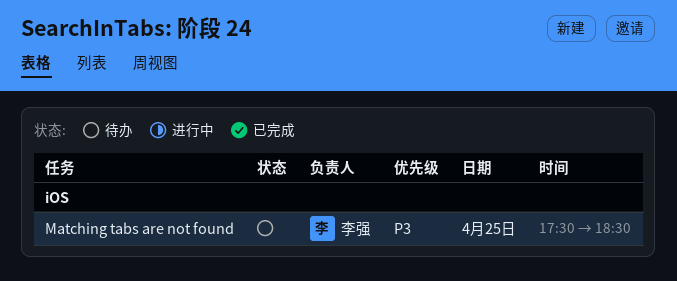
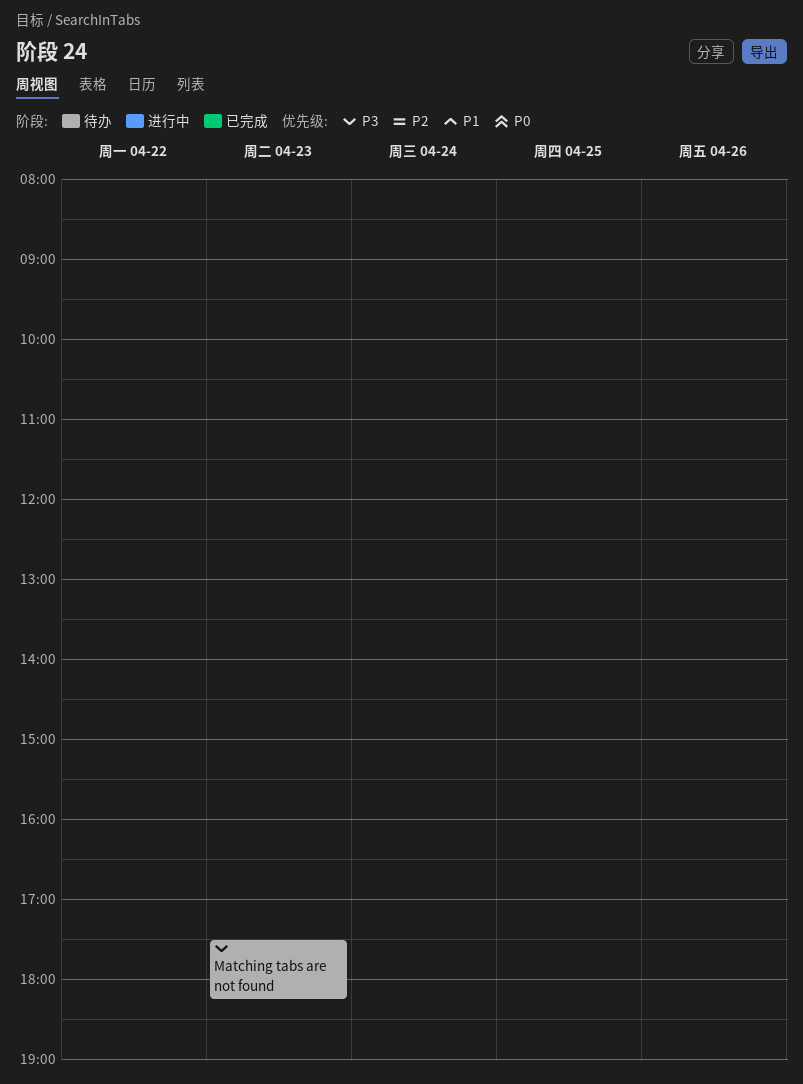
Matching tabs are not found, day: Apr 25 -> Apr 23
Matching tabs are not found, ends: 18:30 -> 18:15

